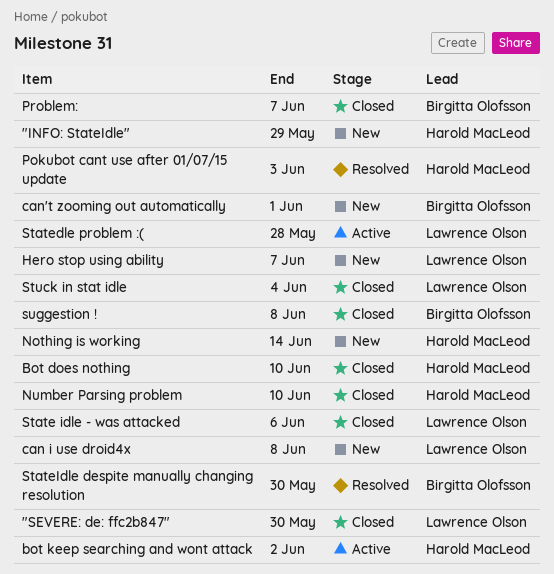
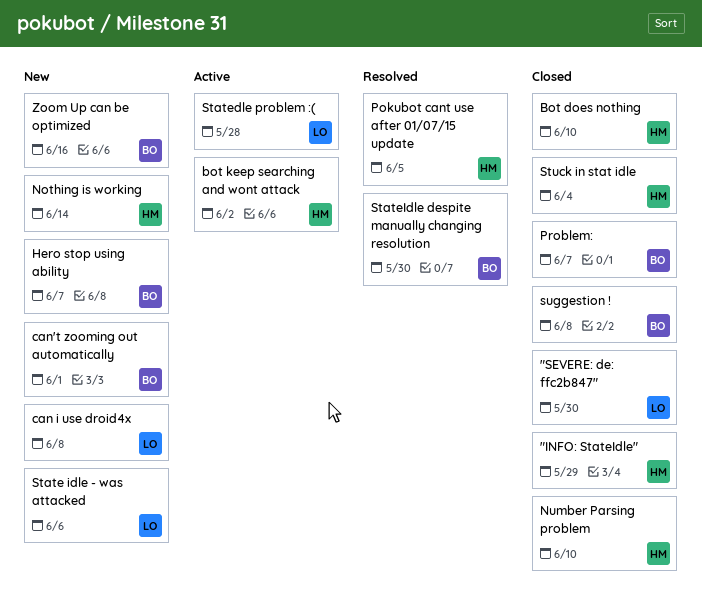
"INFO: StateIdle", status: New -> Closed
Hero stop using ability, owner: Lawrence Olson -> Birgitta Olofsson
Pokubot cant use after 01/07/15 update, due: Jun 3 -> Jun 5
State idle - was attacked, status: Closed -> New
Stuck in stat idle, owner: Lawrence Olson -> Harold MacLeod
Zoom Up can be optimized: none -> present

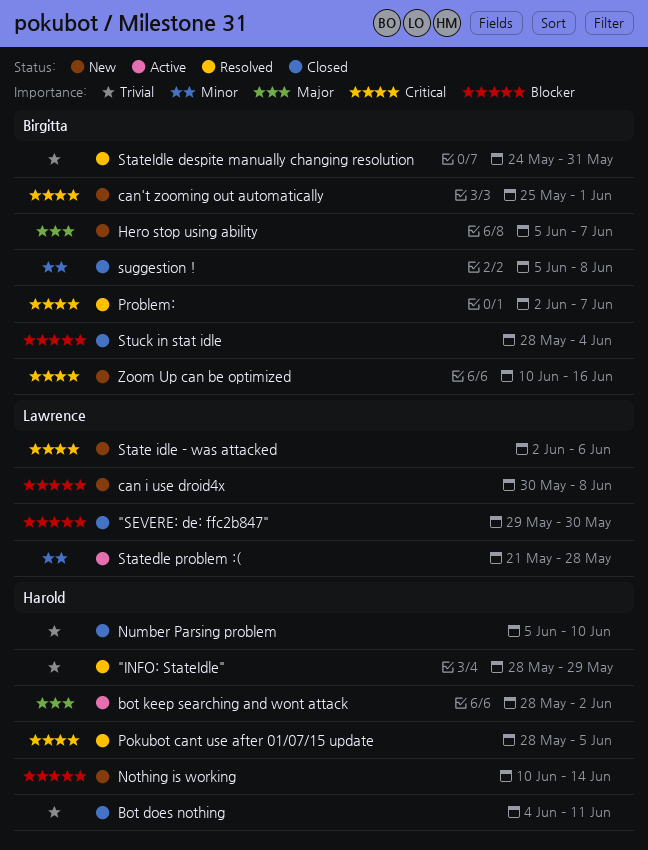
"INFO: StateIdle", status: Closed -> Resolved
Bot does nothing, due: Jun 10 -> Jun 11
Problem:, status: Closed -> Resolved
StateIdle despite manually changing resolution, due: May 30 -> May 31
Stuck in stat idle, owner: Harold -> Birgitta

